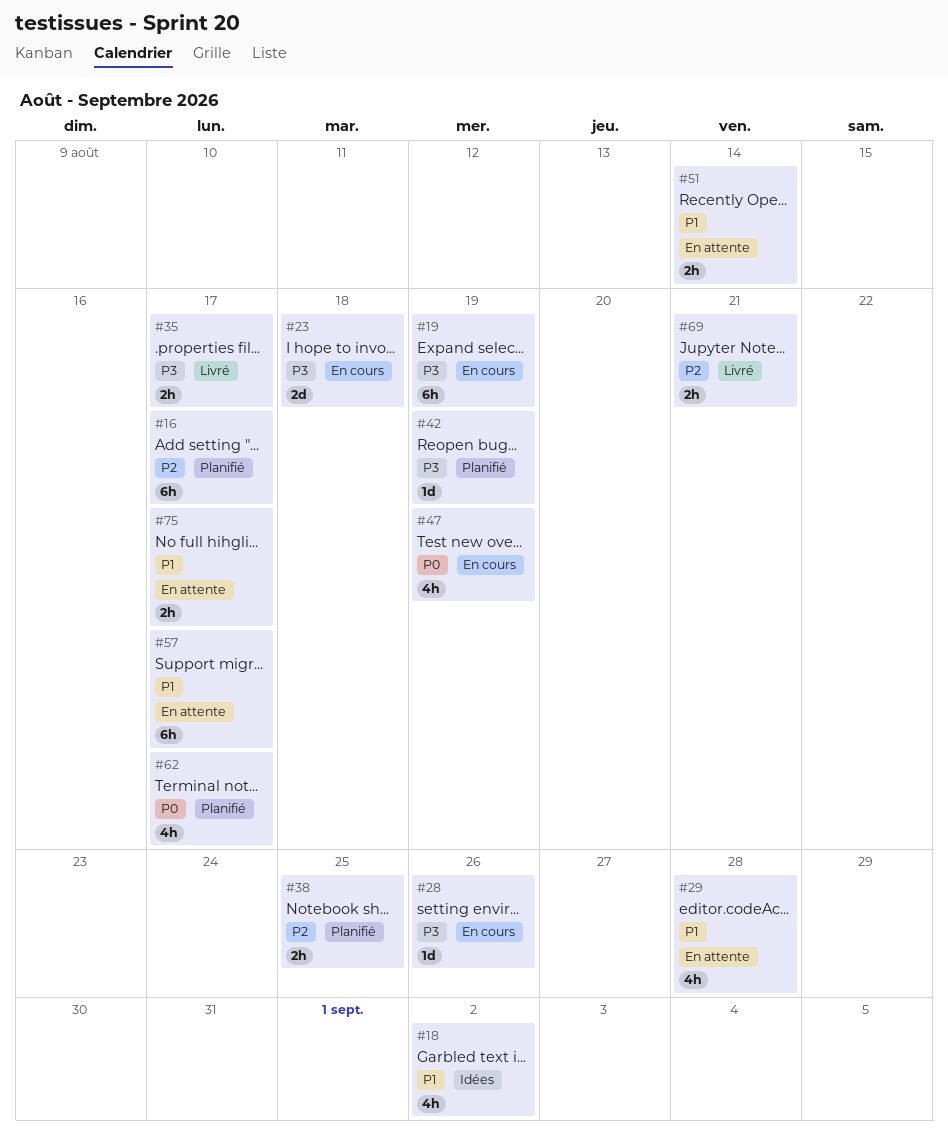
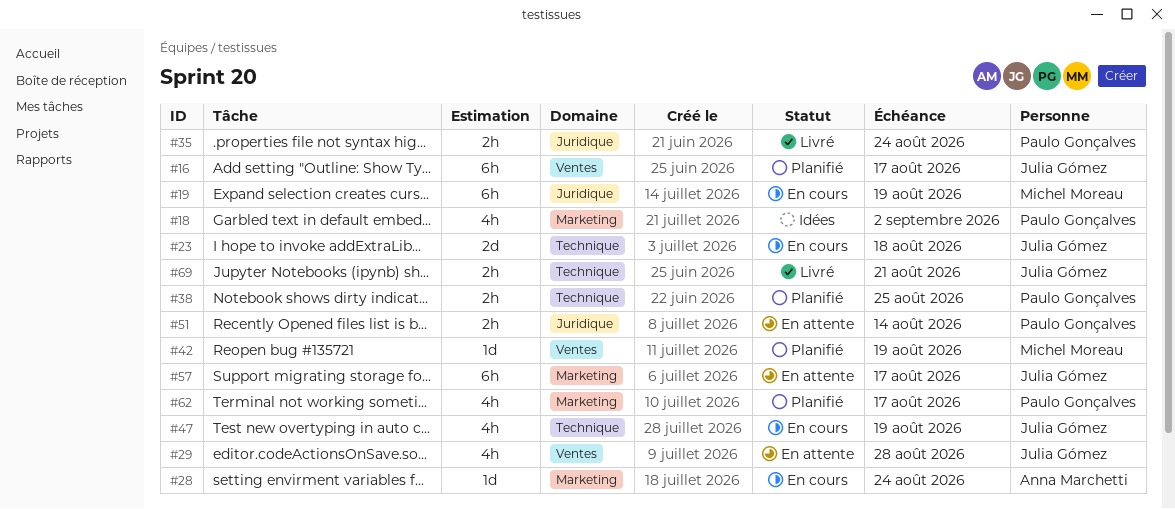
#28, due: Aug 26 -> Aug 24
#35, due: Aug 17 -> Aug 24
#75: present -> none

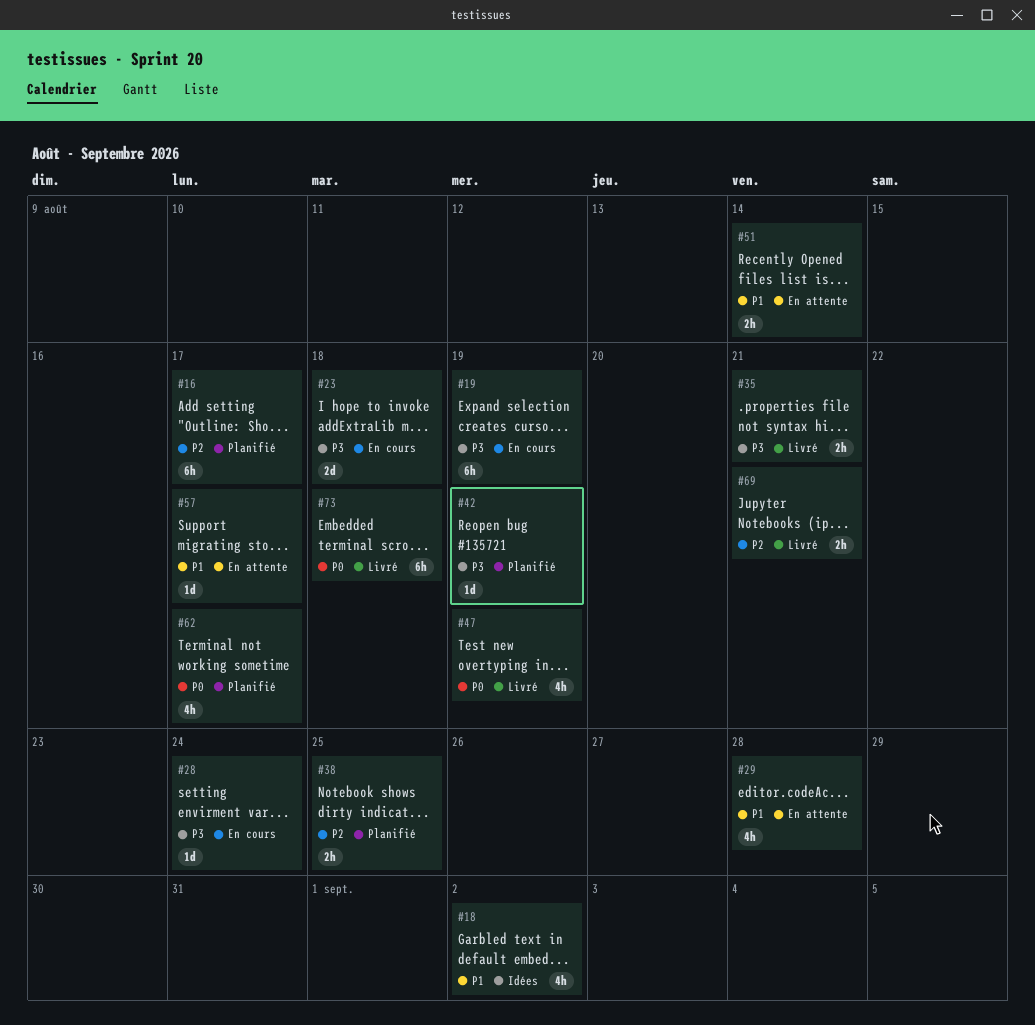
#35, due: Aug 24 -> Aug 21
#47, status: En cours -> Livré
#57, estimate: 6h -> 1d
#73: none -> present

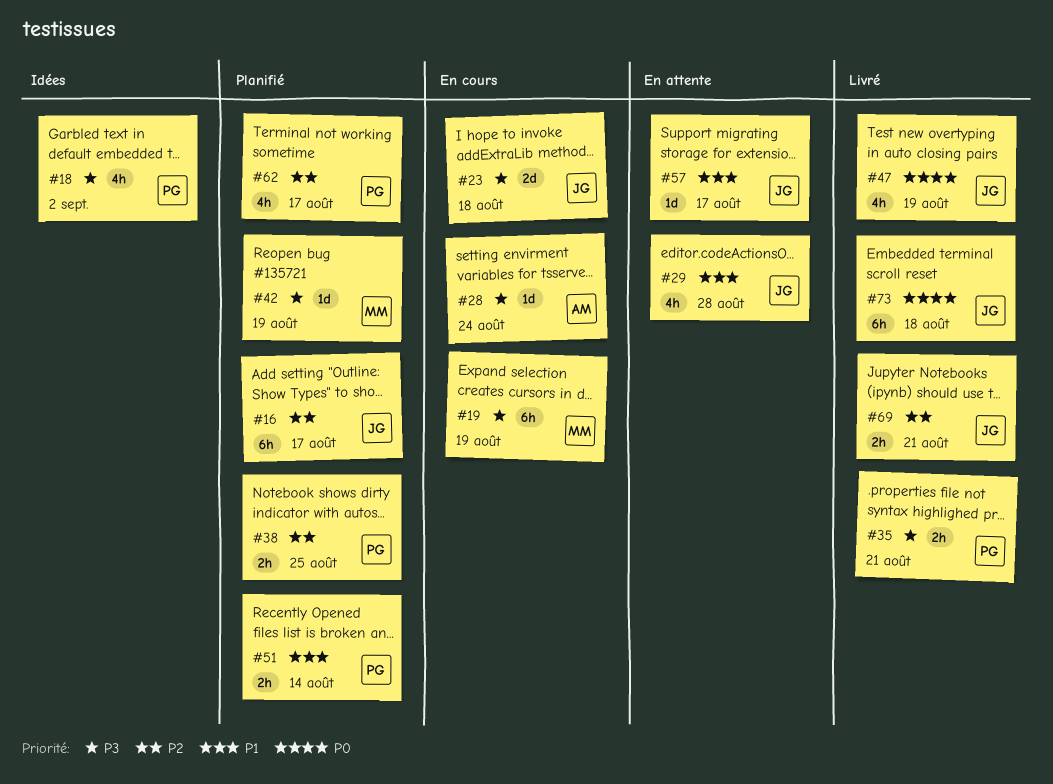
#18, priority: P1 -> P3
#51, status: En attente -> Planifié
#62, priority: P0 -> P2

